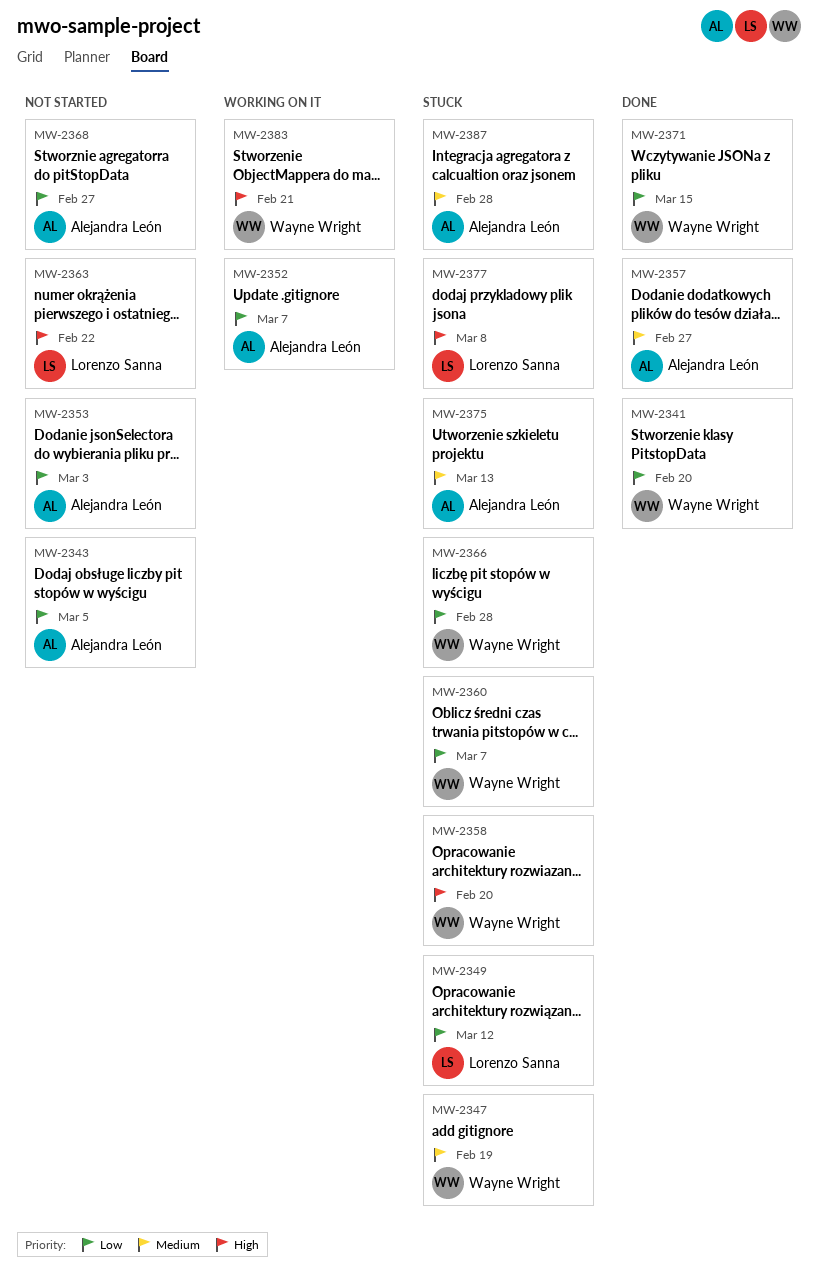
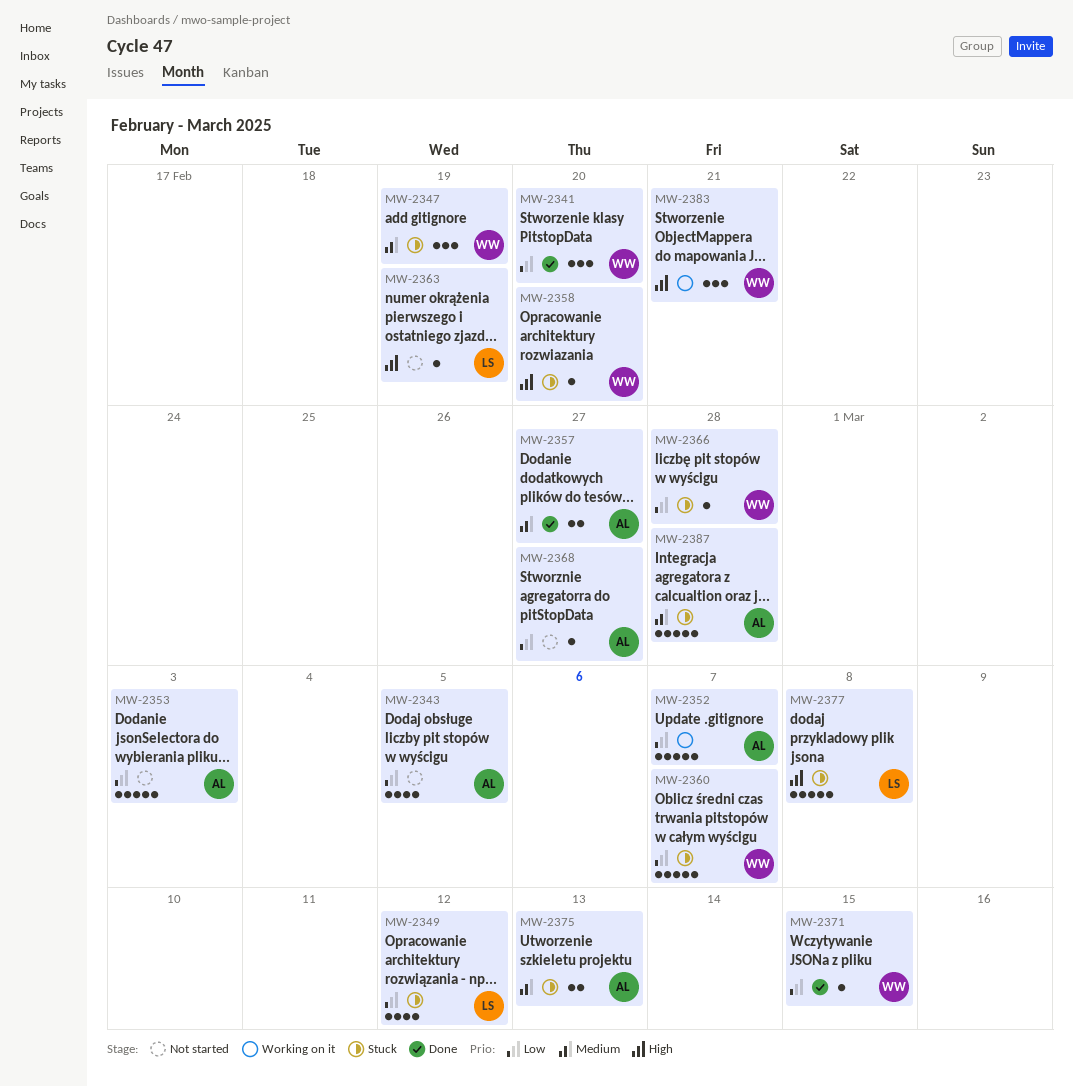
MW-2363, due: Feb 22 -> Feb 19

